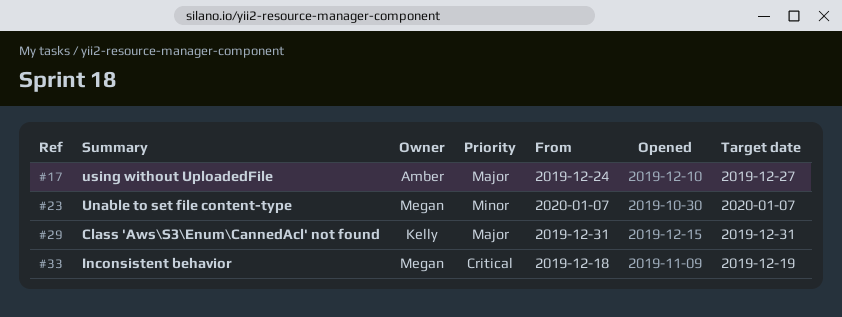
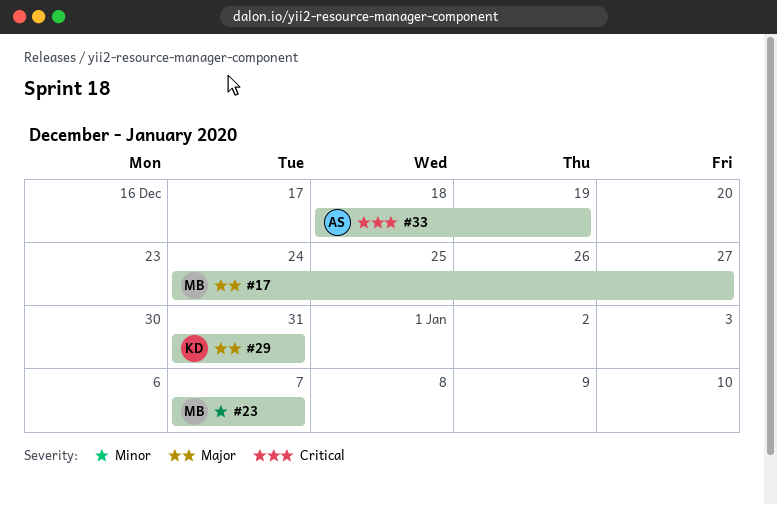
#17, owner: Amber -> Megan
#33, owner: Megan -> Amber

